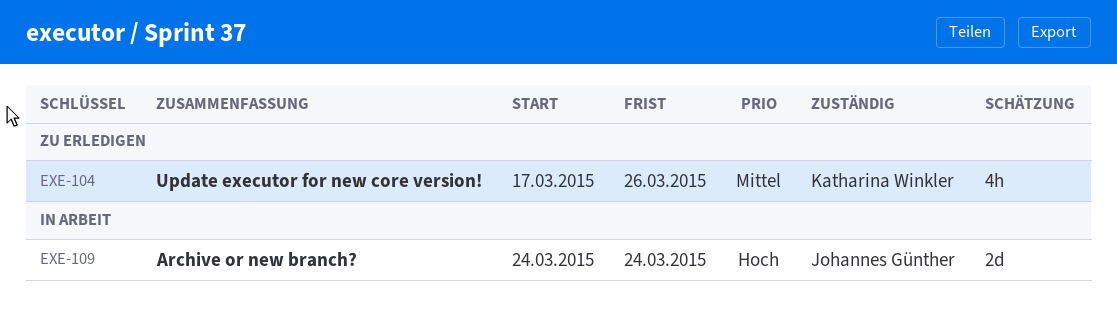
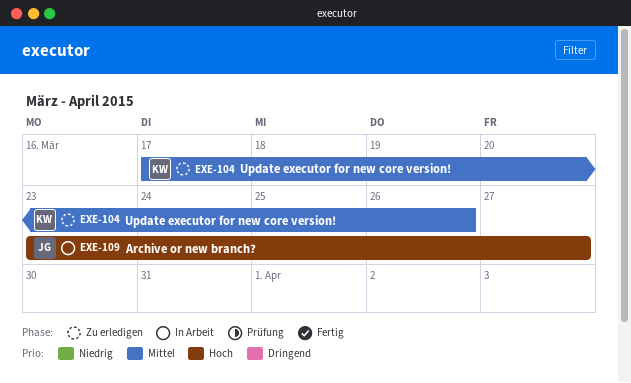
EXE-109, start: Mar 24 -> Mar 23
EXE-109, due: Mar 24 -> Mar 27

